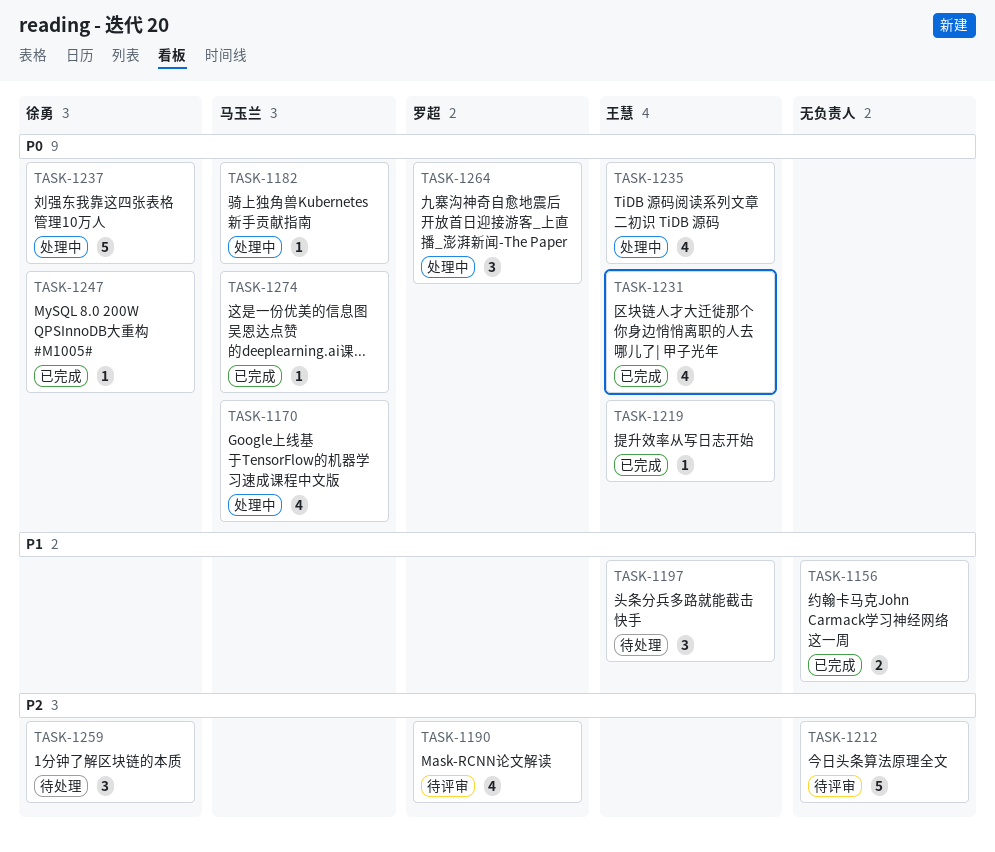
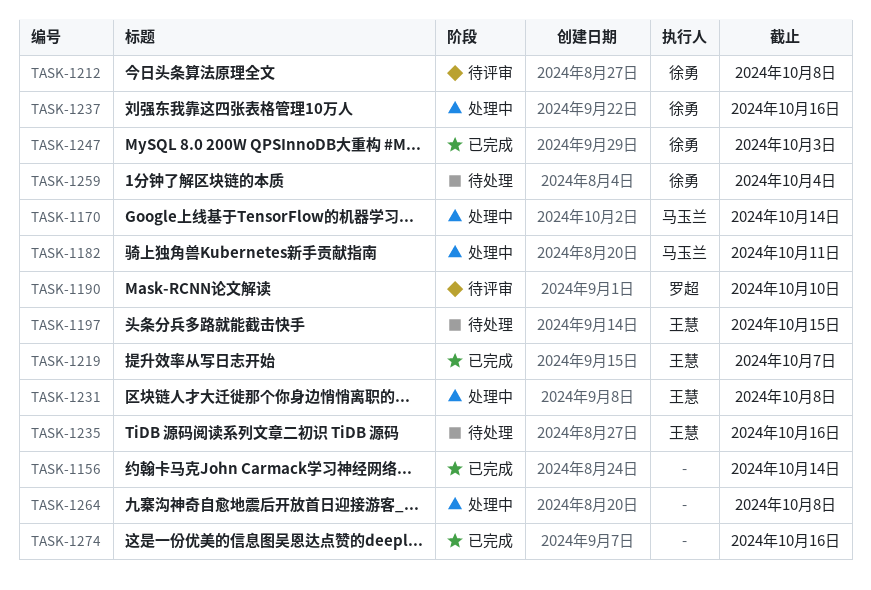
TASK-1212, owner: none -> 徐勇
TASK-1231, status: 已完成 -> 处理中
TASK-1235, status: 处理中 -> 待处理
TASK-1264, owner: 罗超 -> none
TASK-1274, owner: 马玉兰 -> none

